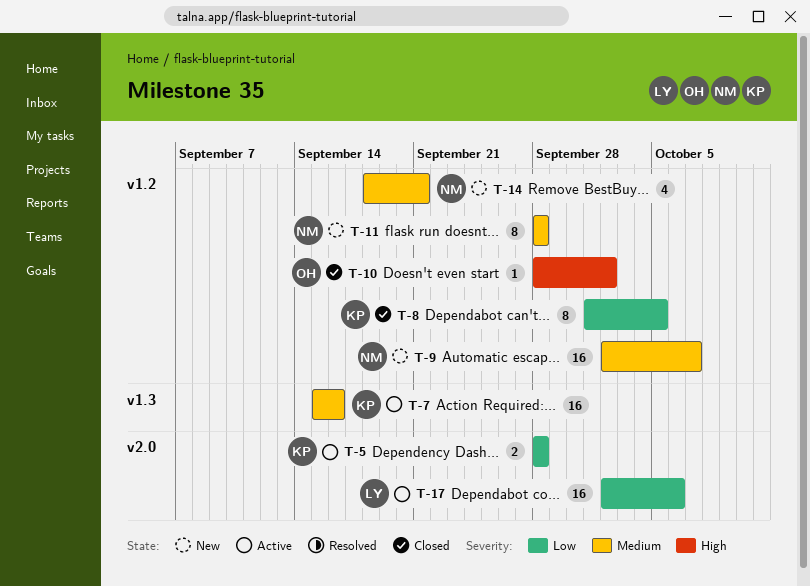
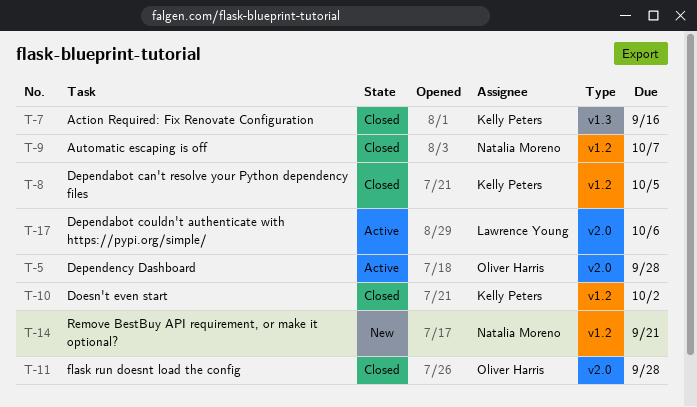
T-5, owner: Kelly Peters -> Oliver Harris
T-7, status: Active -> Closed
T-9, status: New -> Closed
T-10, owner: Oliver Harris -> Kelly Peters
T-11, status: New -> Closed
T-11, owner: Natalia Moreno -> Oliver Harris
T-11, label: v1.2 -> v2.0

